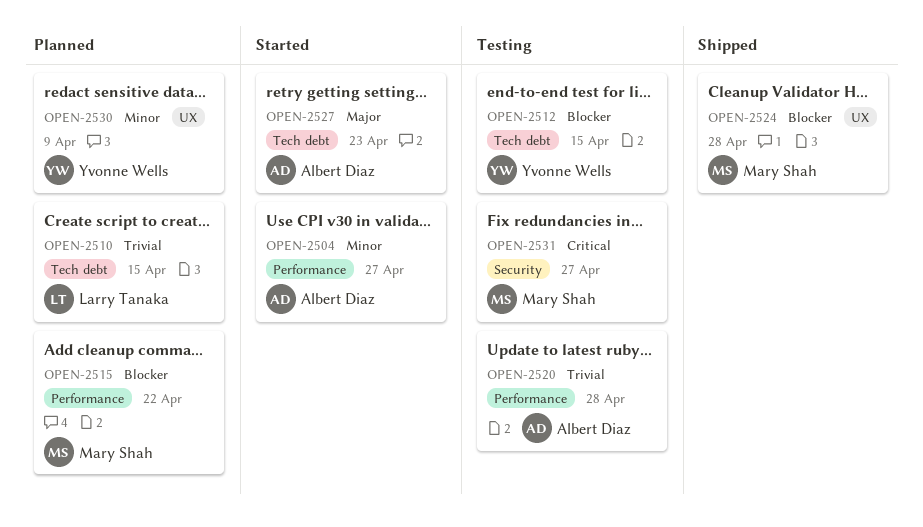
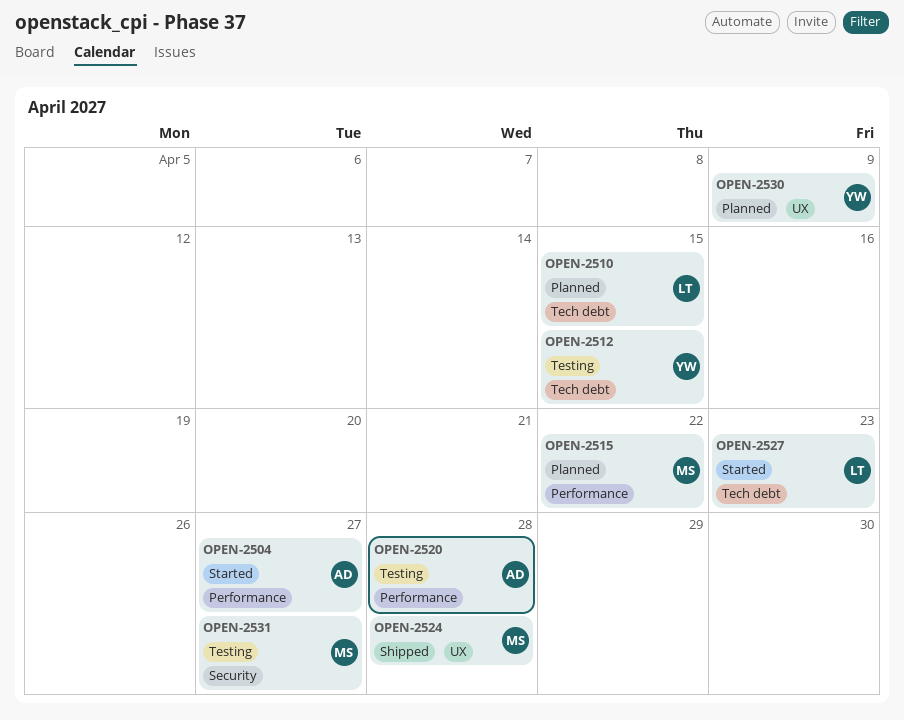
OPEN-2527, owner: Albert Diaz -> Larry Tanaka

